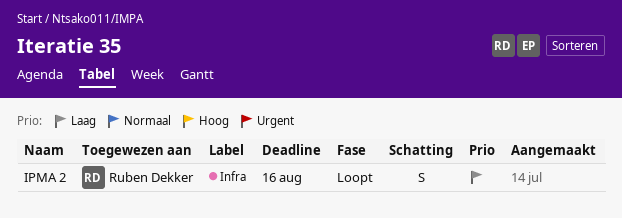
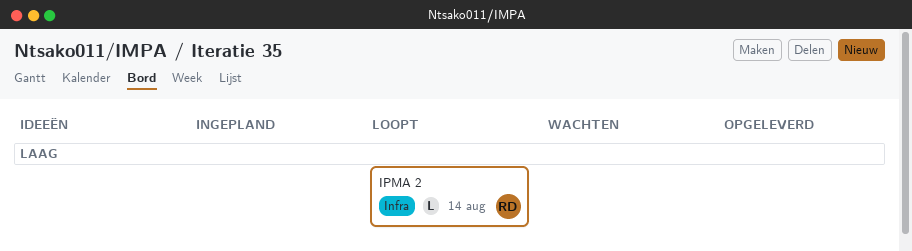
IPMA 2, estimate: S -> L
IPMA 2, due: Aug 16 -> Aug 14

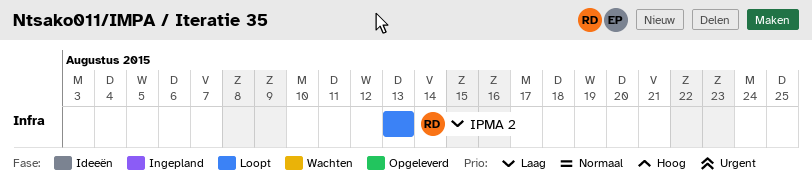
IPMA 2, due: Aug 14 -> Aug 13

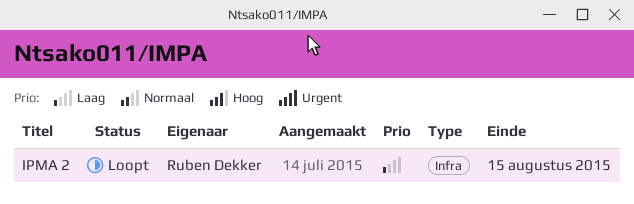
IPMA 2, due: Aug 13 -> Aug 15

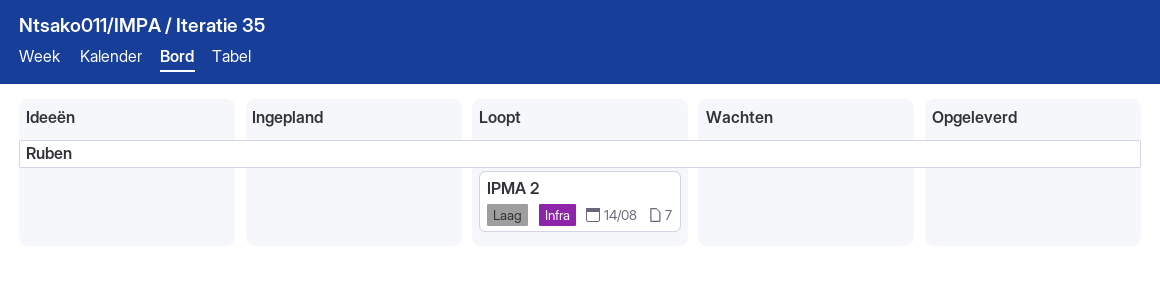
IPMA 2, due: Aug 15 -> Aug 14

